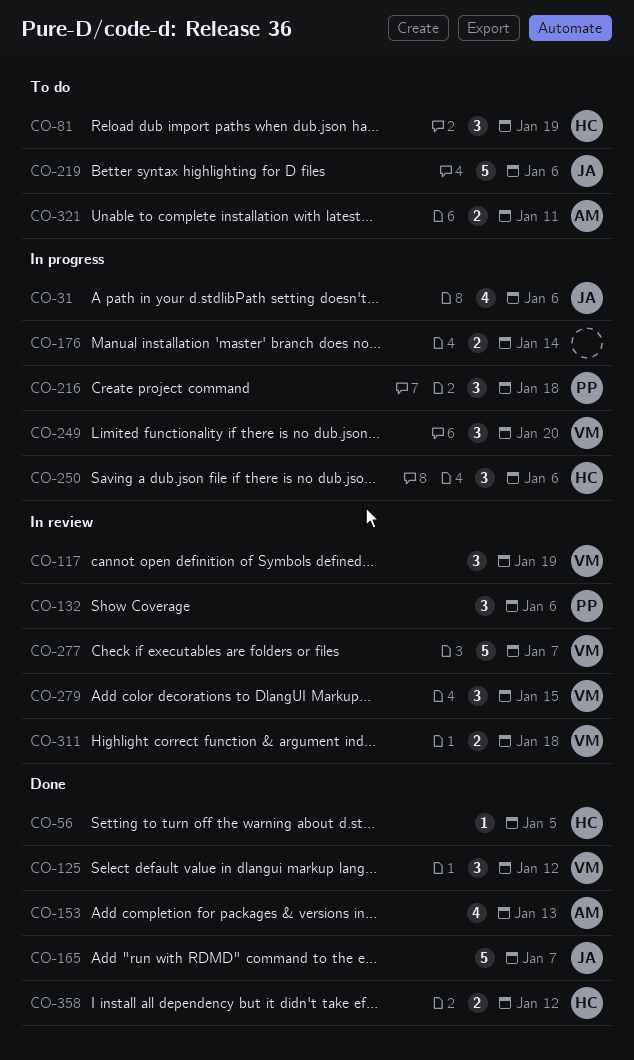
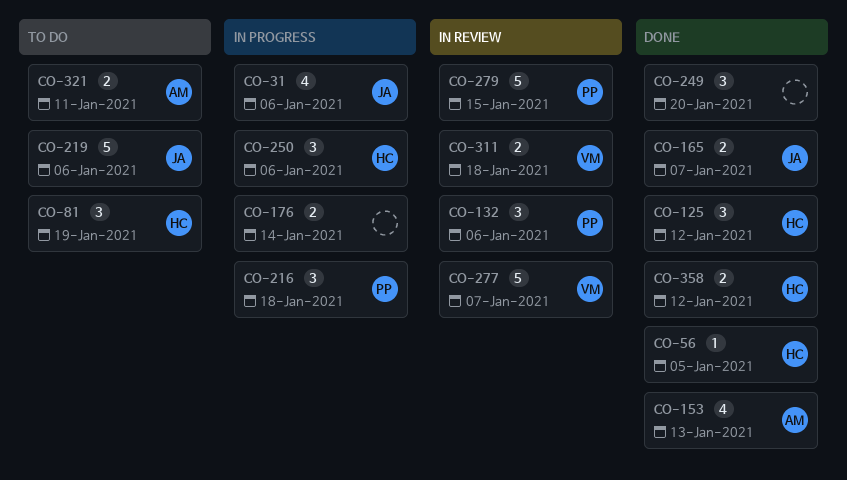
CO-117: present -> none
CO-125, owner: VM -> HC
CO-165, estimate: 5 -> 2
CO-249, status: In progress -> Done
CO-249, owner: VM -> none
CO-279, owner: VM -> PP
CO-279, estimate: 3 -> 5

